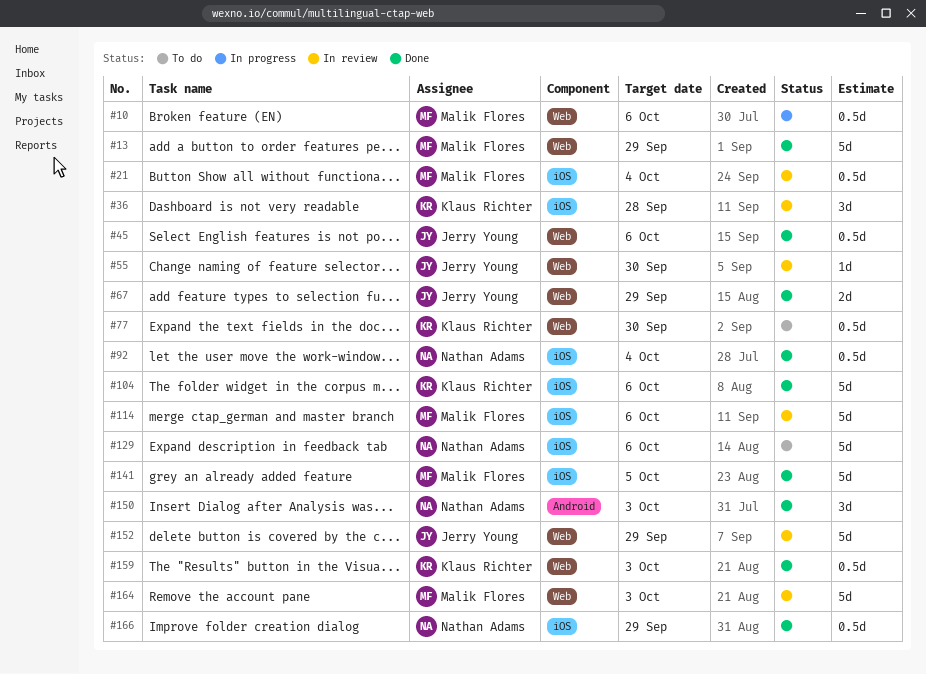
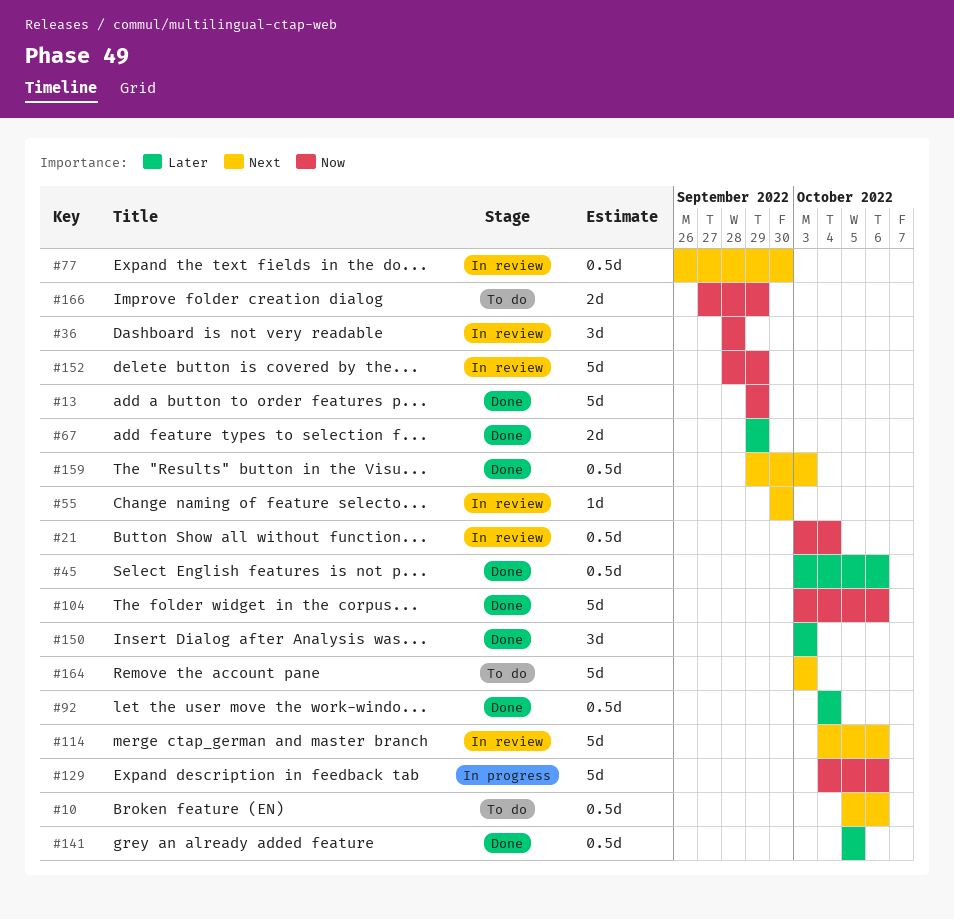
#10, status: In progress -> To do
#77, status: To do -> In review
#129, status: To do -> In progress
#141, estimate: 5d -> 0.5d
#164, status: In review -> To do
#166, status: Done -> To do
#166, estimate: 0.5d -> 2d

